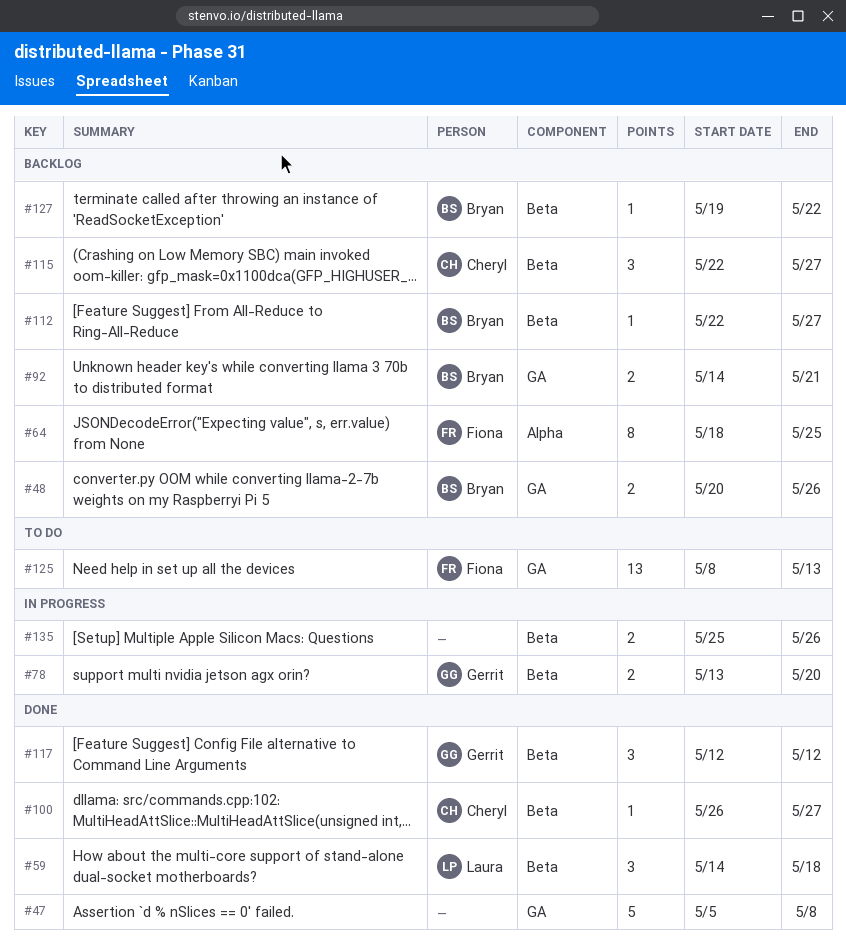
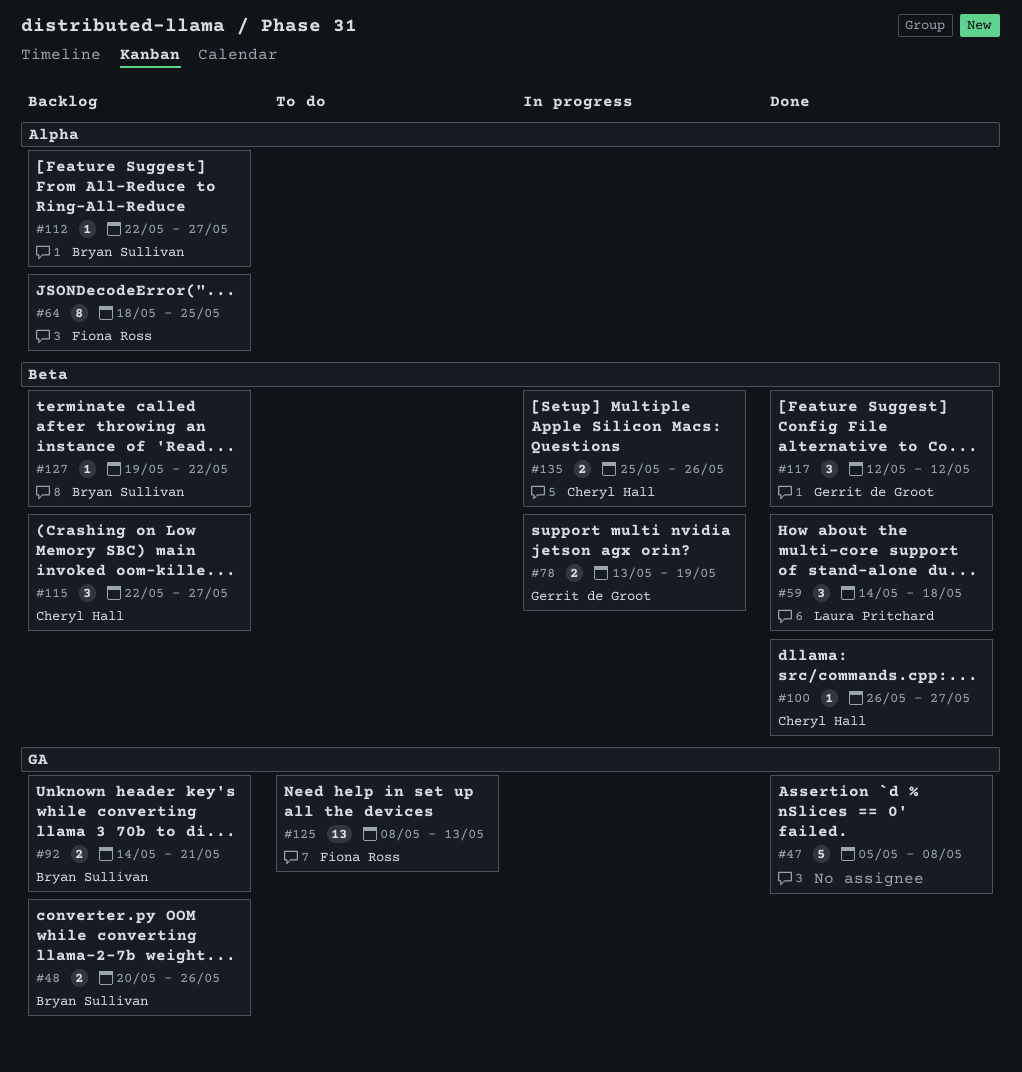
#78, due: May 20 -> May 19
#112, label: Beta -> Alpha
#135, owner: none -> Cheryl Hall

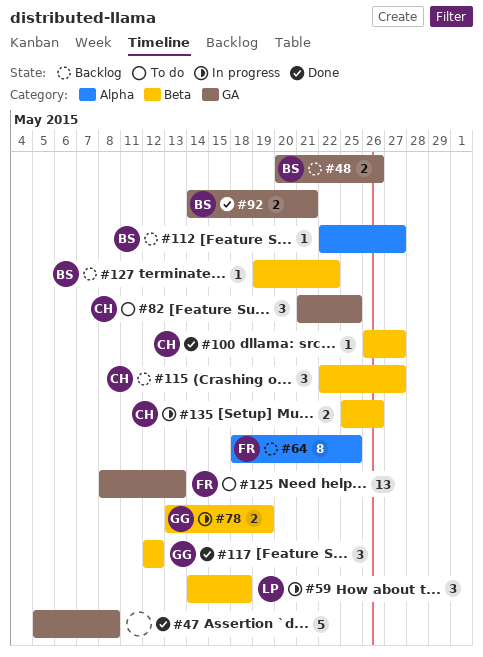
#59, status: Done -> In progress
#82: none -> present
#92, status: Backlog -> Done

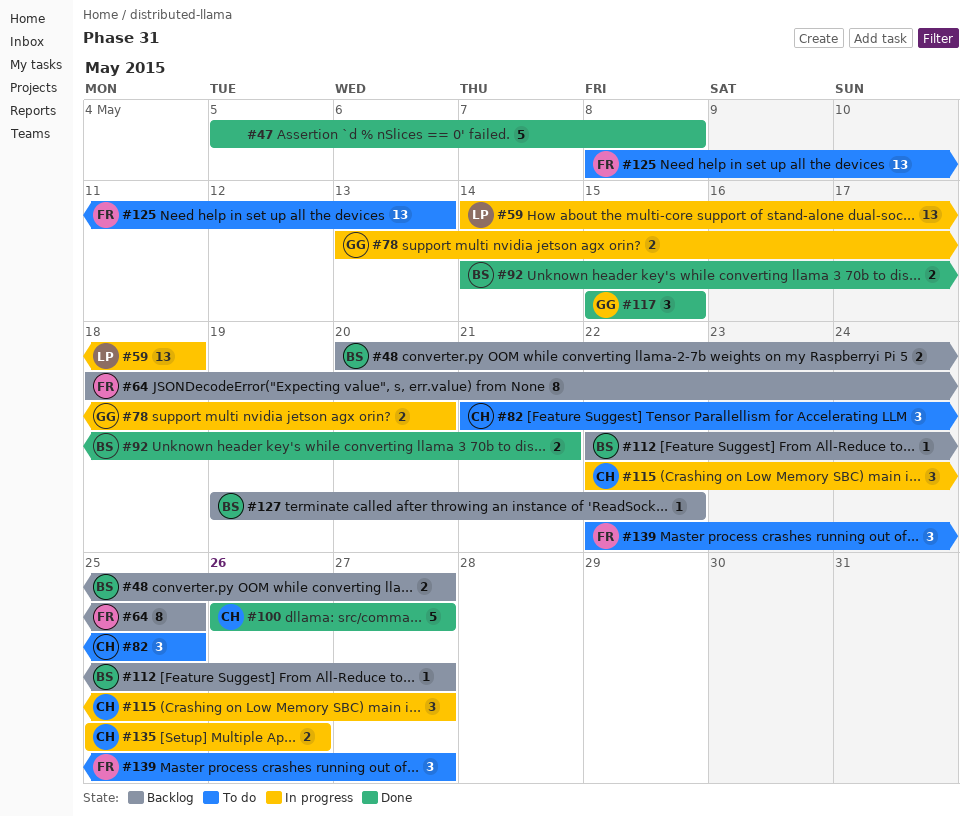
#48, due: May 26 -> May 27
#59, estimate: 3 -> 13
#78, due: May 19 -> May 20
#100, estimate: 1 -> 5
#115, status: Backlog -> In progress
#117, start: May 12 -> May 15
#117, due: May 12 -> May 15
#139: none -> present

